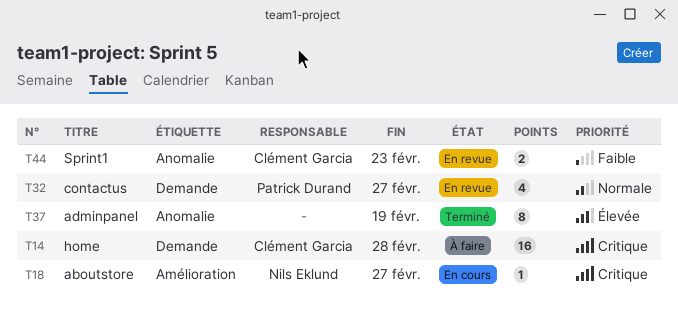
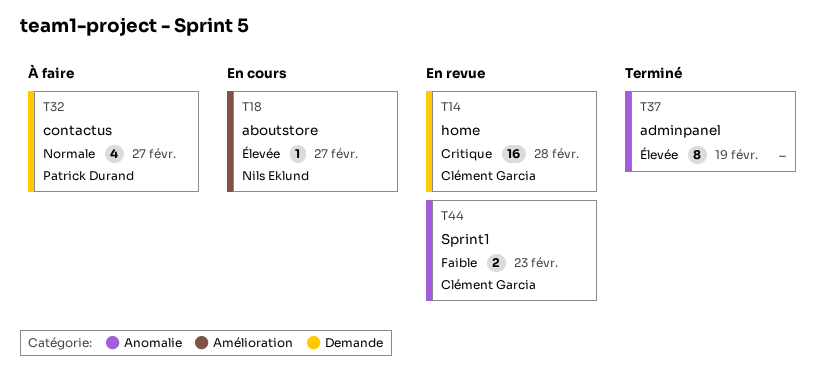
T14, status: À faire -> En revue
T18, priority: Critique -> Élevée
T32, status: En revue -> À faire

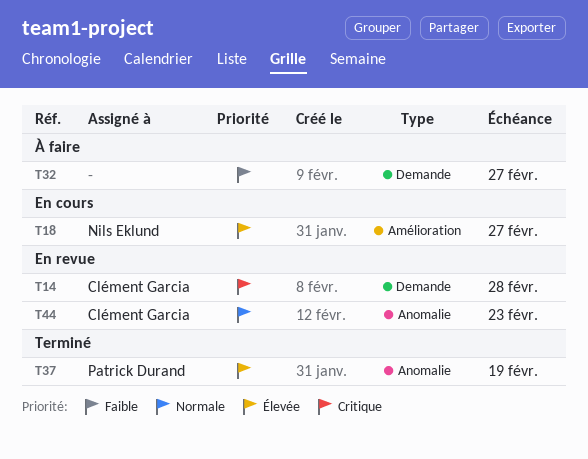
T32, owner: Patrick Durand -> none
T32, priority: Normale -> Faible
T37, owner: none -> Patrick Durand
T44, priority: Faible -> Normale

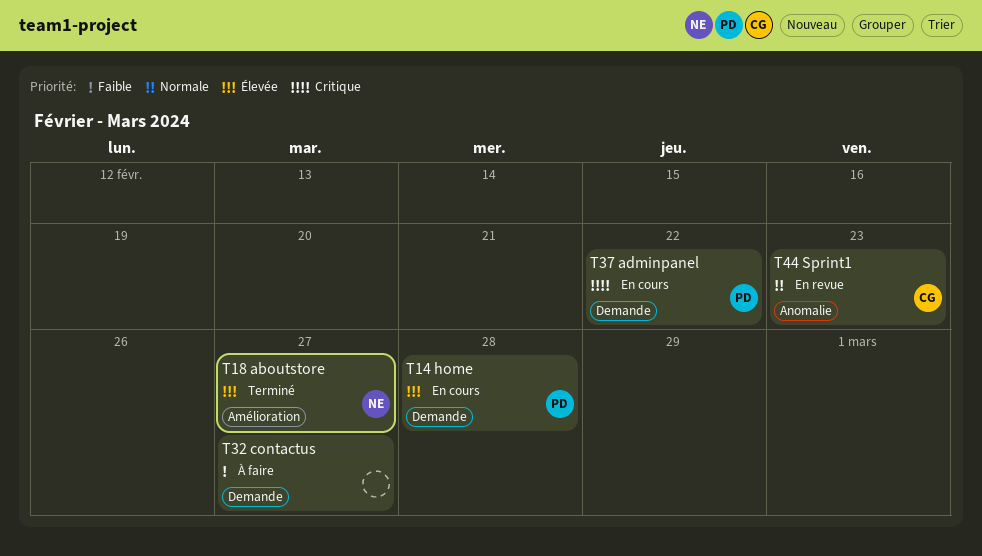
T14, status: En revue -> En cours
T14, owner: Clément Garcia -> Patrick Durand
T14, priority: Critique -> Élevée
T18, status: En cours -> Terminé
T37, status: Terminé -> En cours
T37, priority: Élevée -> Critique
T37, label: Anomalie -> Demande
T37, due: Feb 19 -> Feb 22

